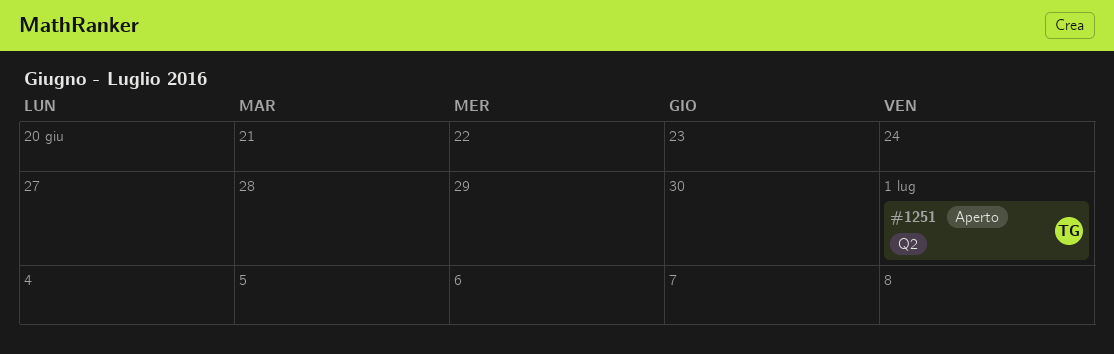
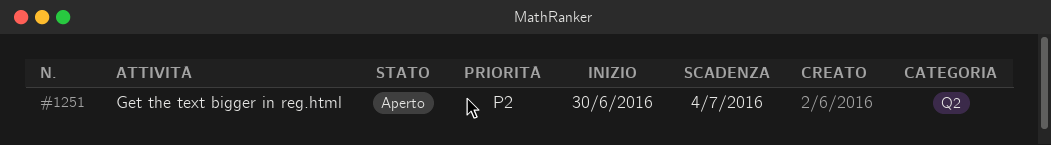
#1251, due: Jul 1 -> Jul 4

